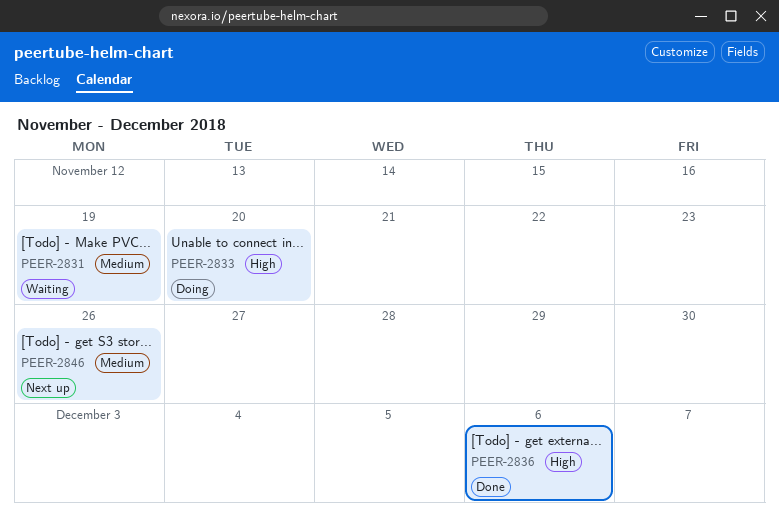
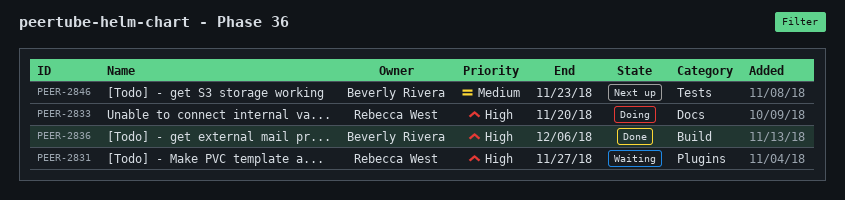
PEER-2831, priority: Medium -> High
PEER-2831, due: Nov 19 -> Nov 27
PEER-2846, due: Nov 26 -> Nov 23

